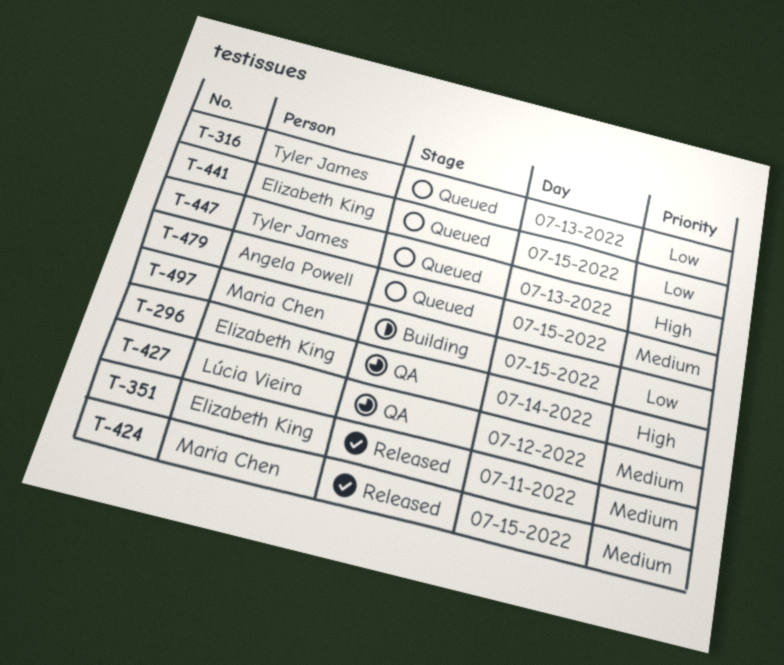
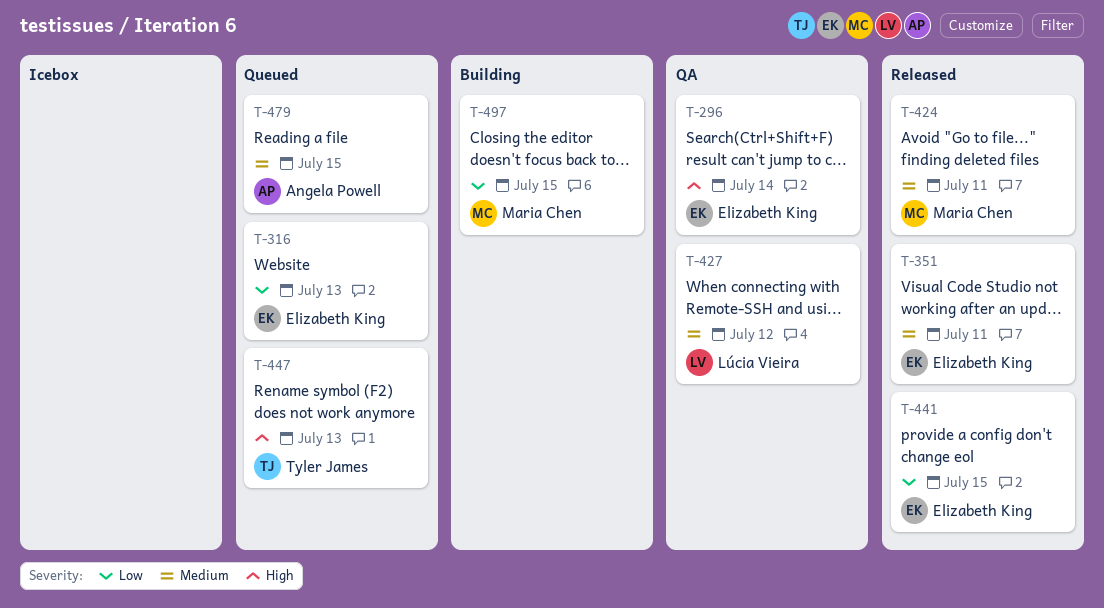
T-316, owner: Tyler James -> Elizabeth King
T-424, day: Jul 15 -> Jul 11
T-441, status: Queued -> Released

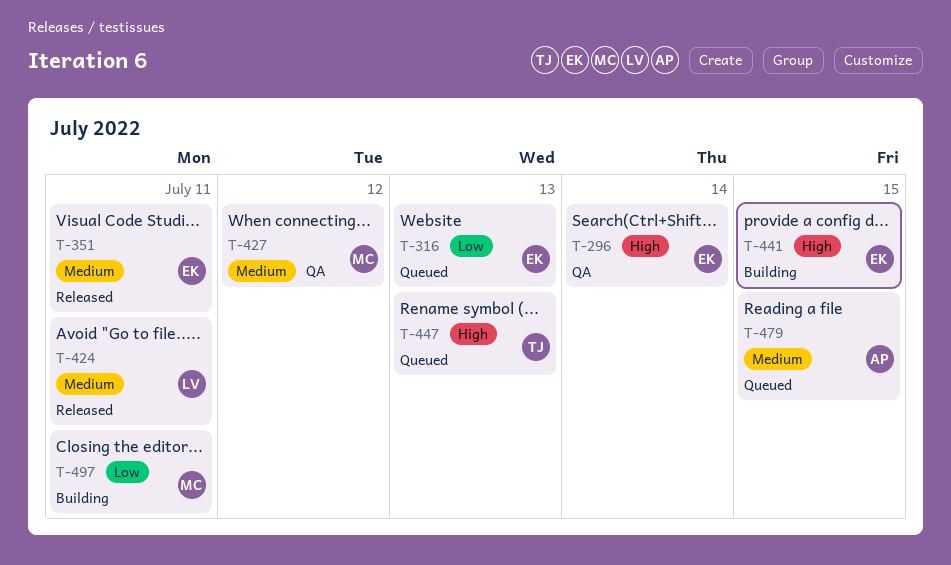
T-424, owner: Maria Chen -> Lúcia Vieira
T-427, owner: Lúcia Vieira -> Maria Chen
T-441, status: Released -> Building
T-441, priority: Low -> High
T-497, day: Jul 15 -> Jul 11

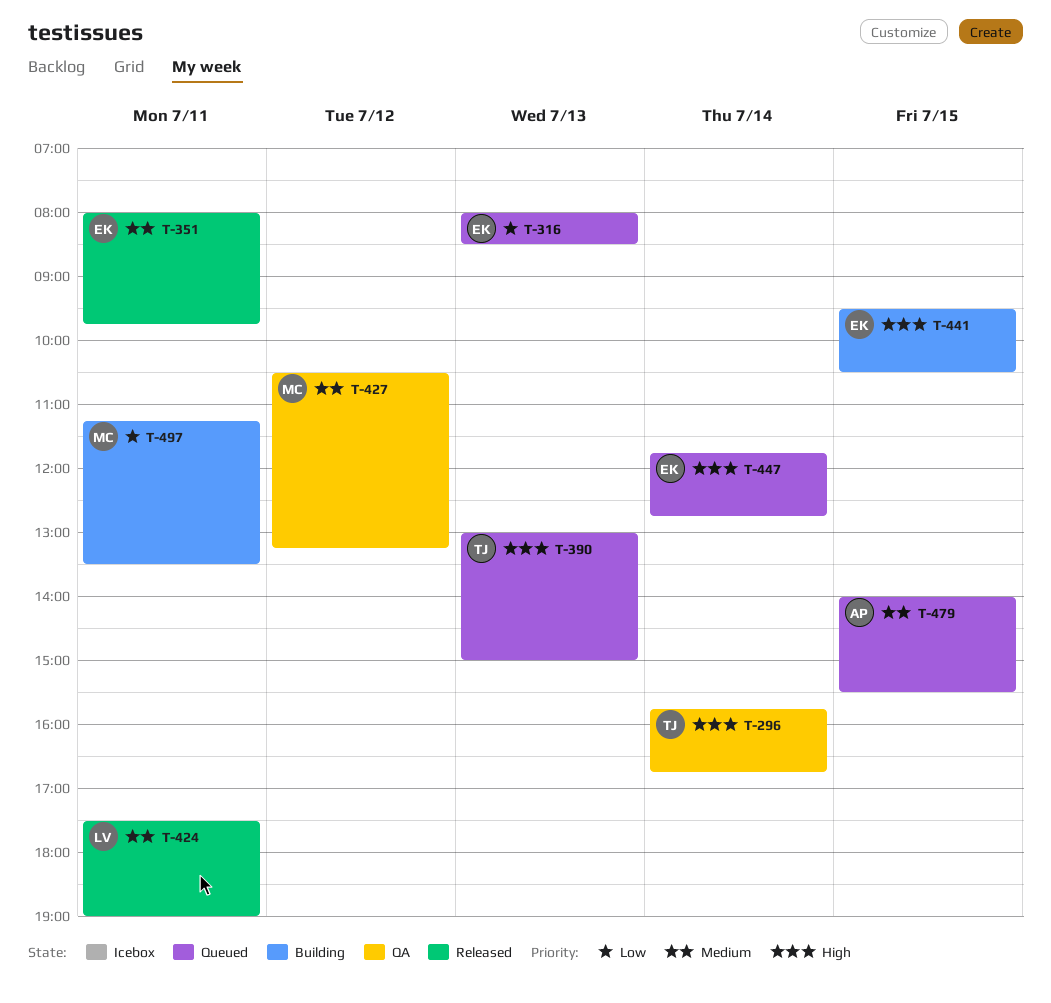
T-296, owner: EK -> TJ
T-390: none -> present
T-447, owner: TJ -> EK
T-447, day: Jul 13 -> Jul 14

